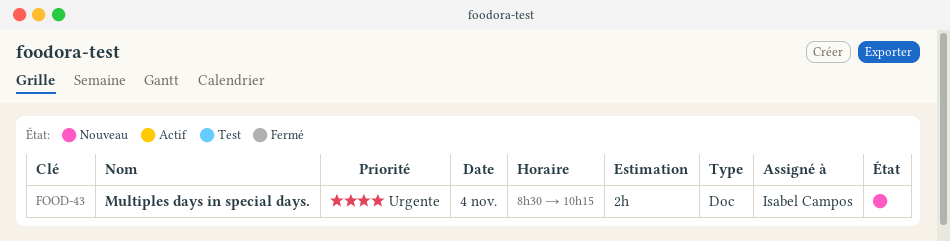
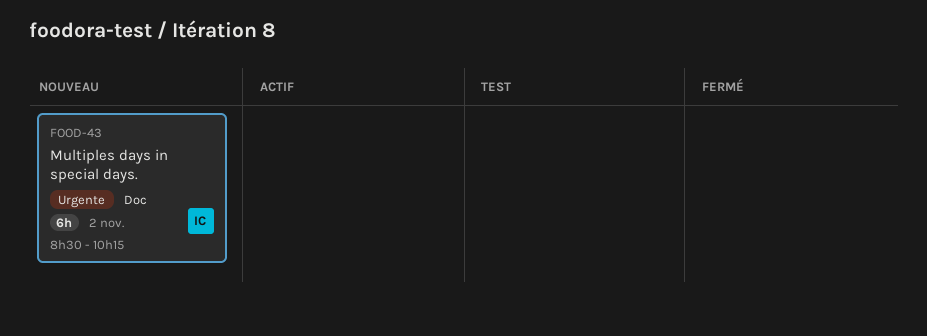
FOOD-43, estimate: 2h -> 6h
FOOD-43, day: Nov 4 -> Nov 2

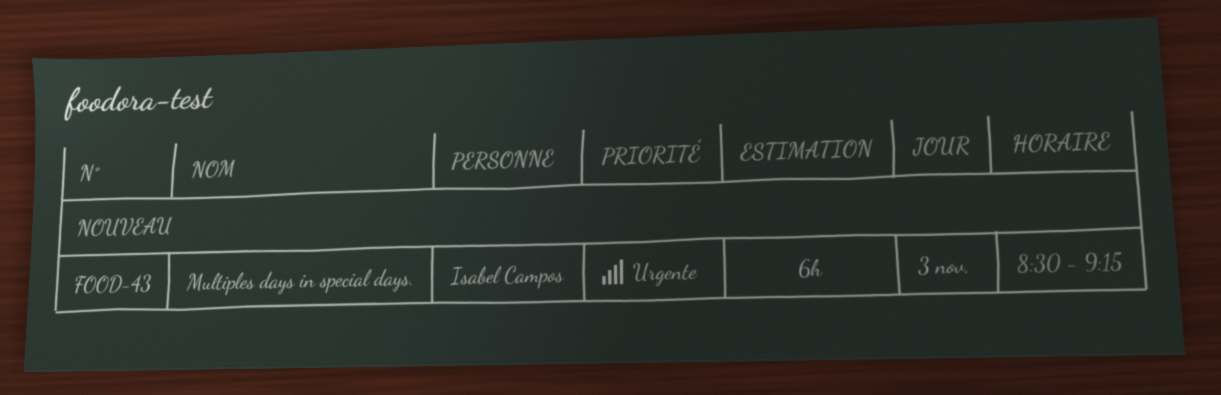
FOOD-43, day: Nov 2 -> Nov 3
FOOD-43, ends: 10:15 -> 09:15

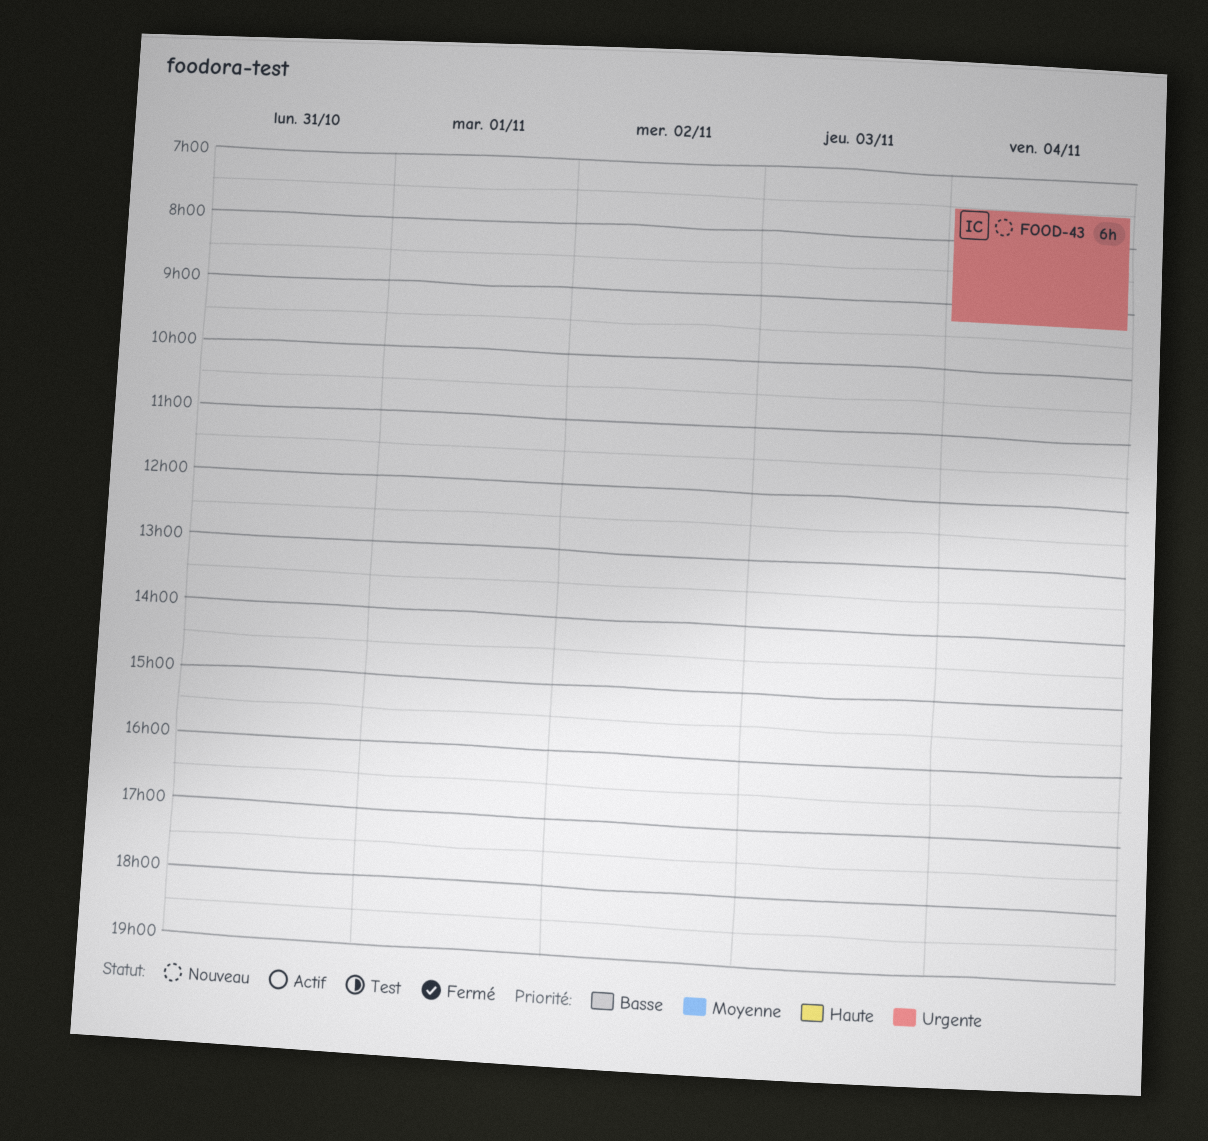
FOOD-43, day: Nov 3 -> Nov 4
FOOD-43, begins: 08:30 -> 07:30

